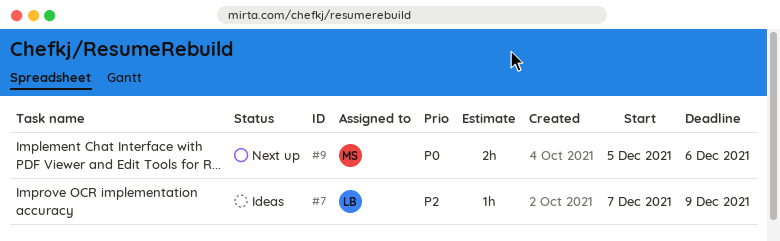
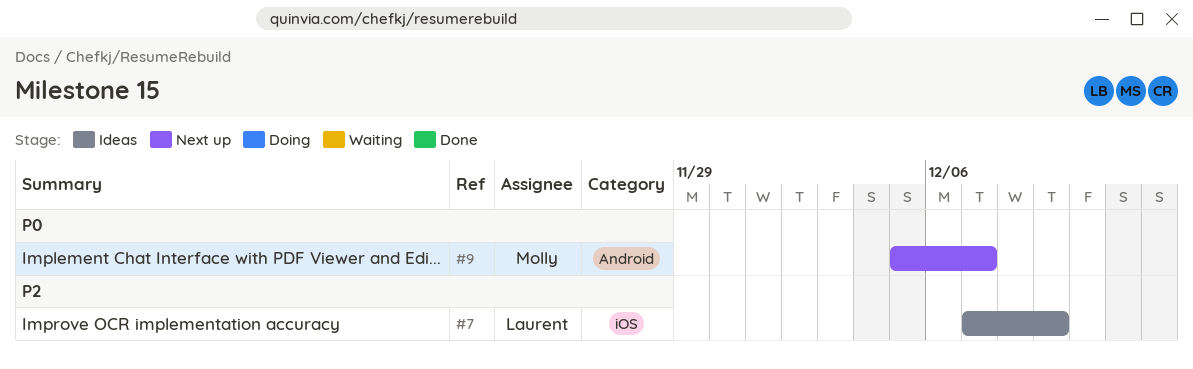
#9, due: Dec 6 -> Dec 7

